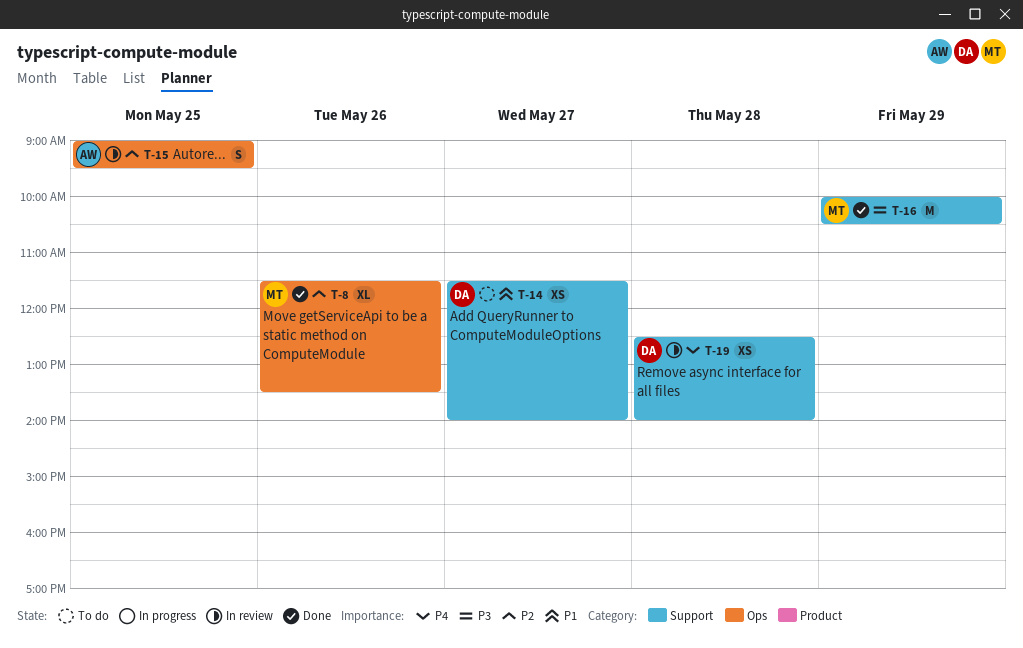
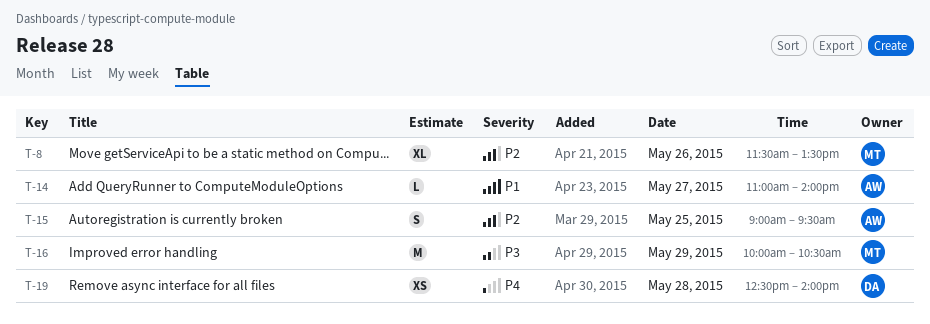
T-14, owner: DA -> AW
T-14, estimate: XS -> L
T-14, begins: 11:30 -> 11:00

